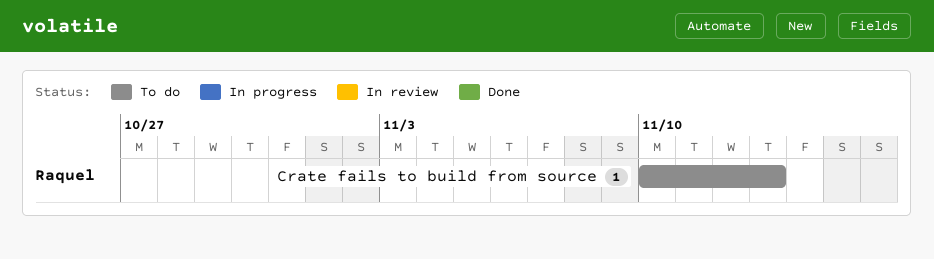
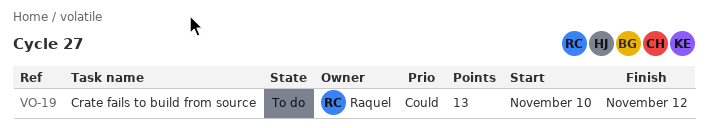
Crate fails to build from source, estimate: 1 -> 13
Crate fails to build from source, due: Nov 13 -> Nov 12

